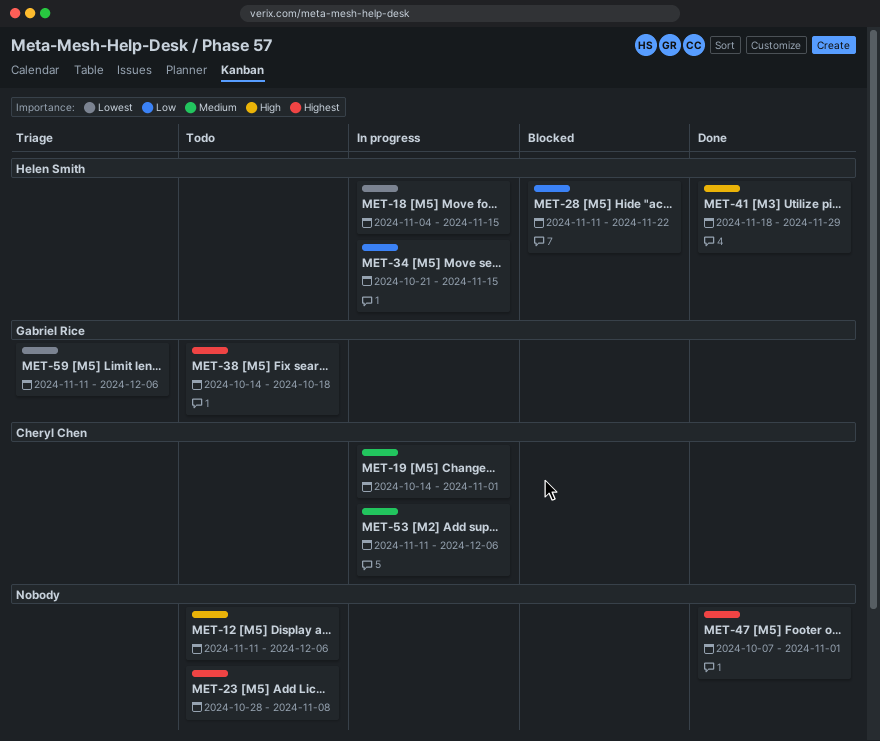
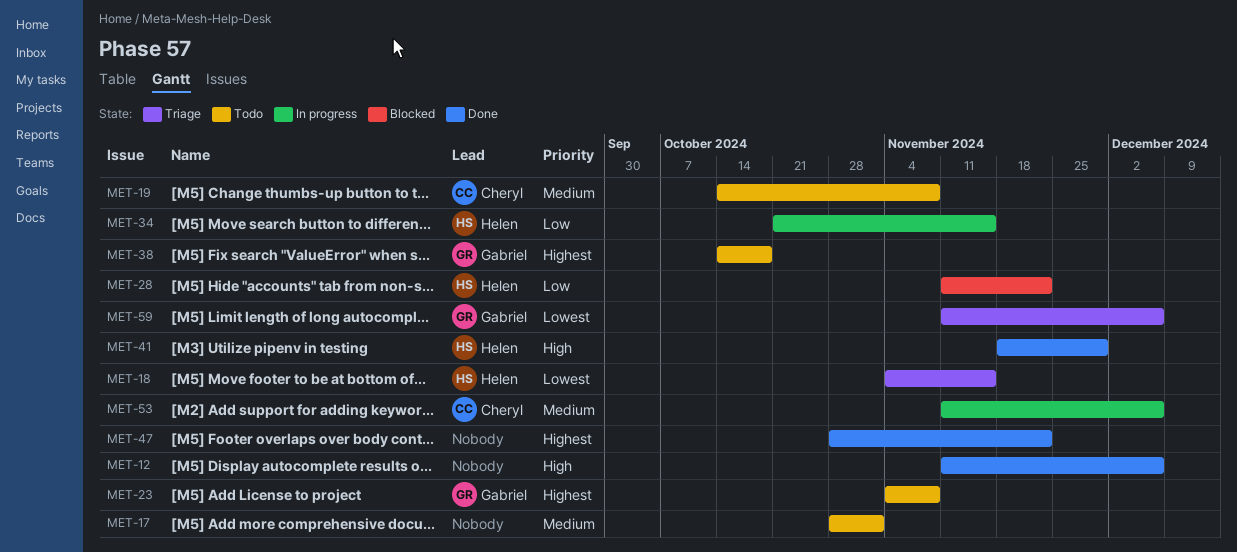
MET-12, status: Todo -> Done
MET-17: none -> present
MET-18, status: In progress -> Triage
MET-19, status: In progress -> Todo
MET-19, due: Nov 1 -> Nov 8
MET-23, owner: none -> Gabriel Rice
MET-23, start: Oct 28 -> Nov 4
MET-47, start: Oct 7 -> Oct 28
MET-47, due: Nov 1 -> Nov 22

